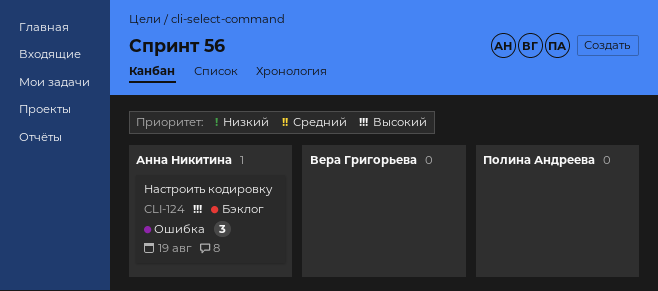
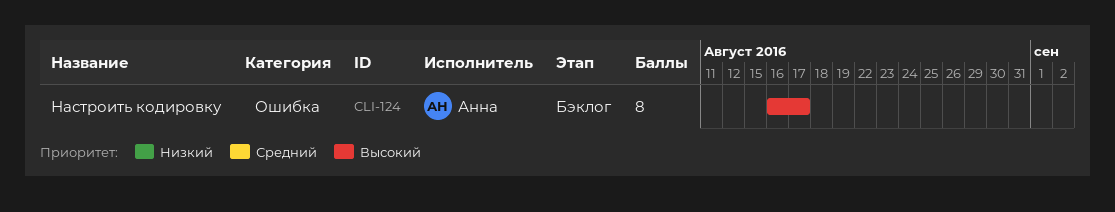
CLI-124, estimate: 3 -> 8
CLI-124, due: Aug 19 -> Aug 17

